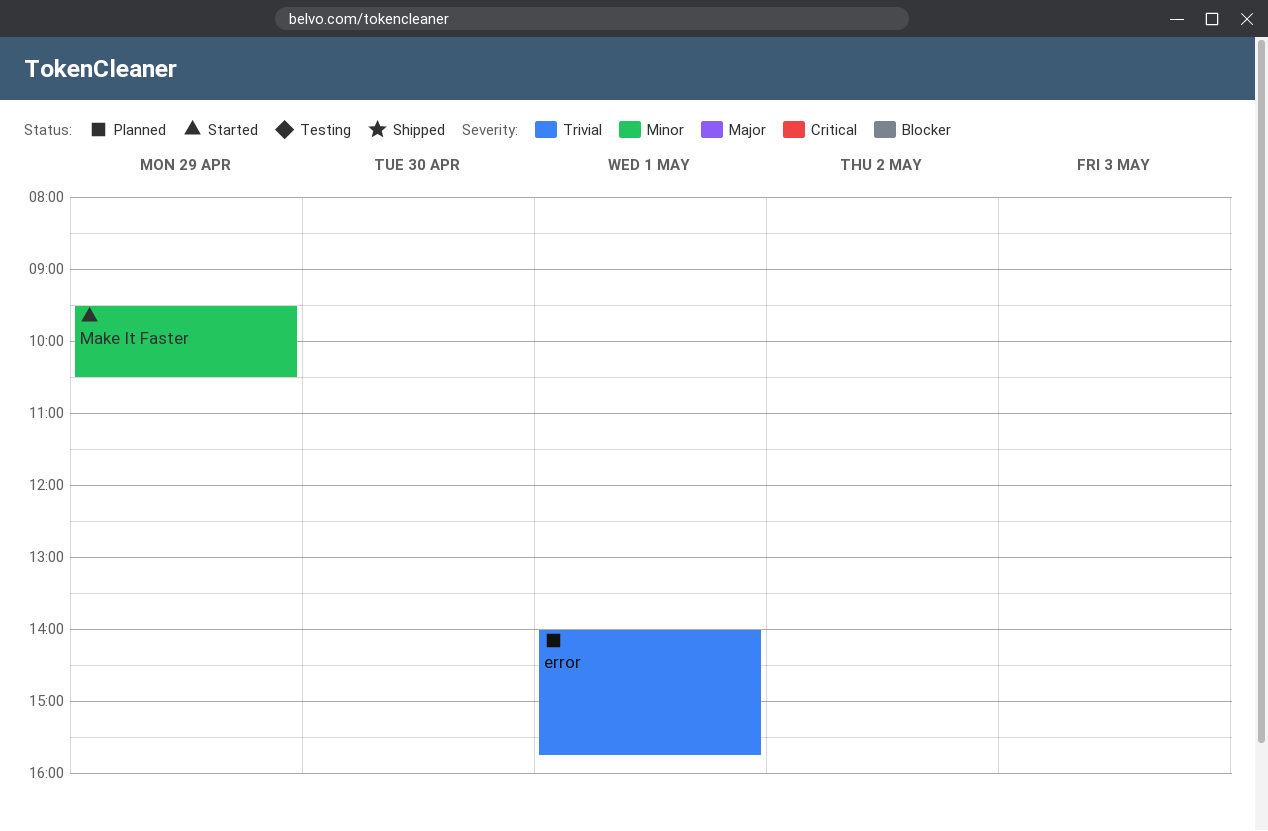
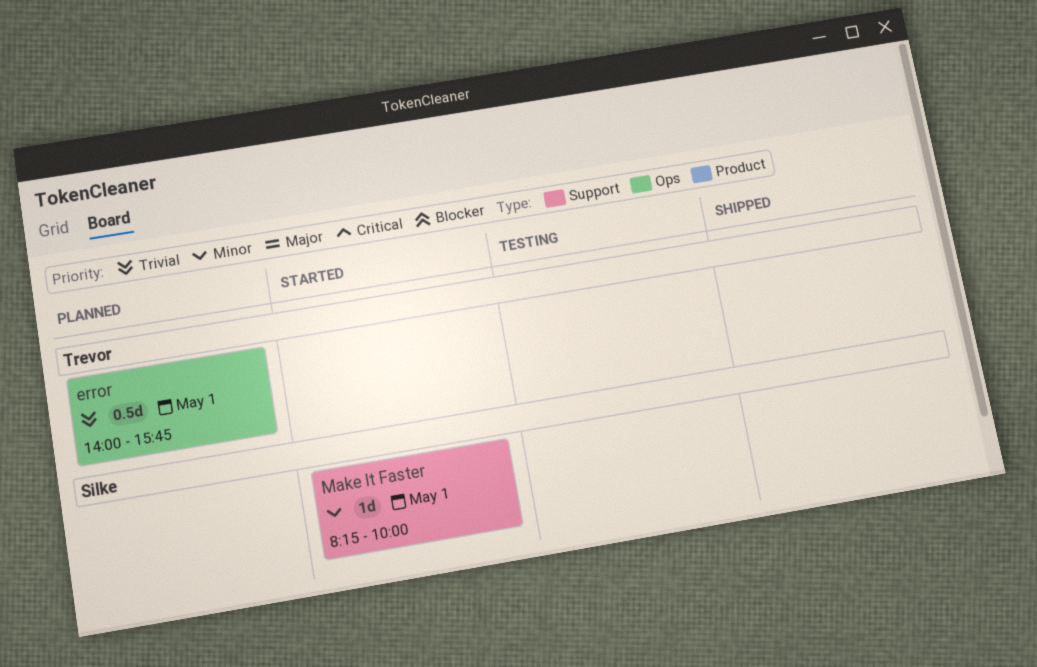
Make It Faster, day: Apr 29 -> May 1
Make It Faster, begins: 09:30 -> 08:15
Make It Faster, ends: 10:30 -> 10:00

